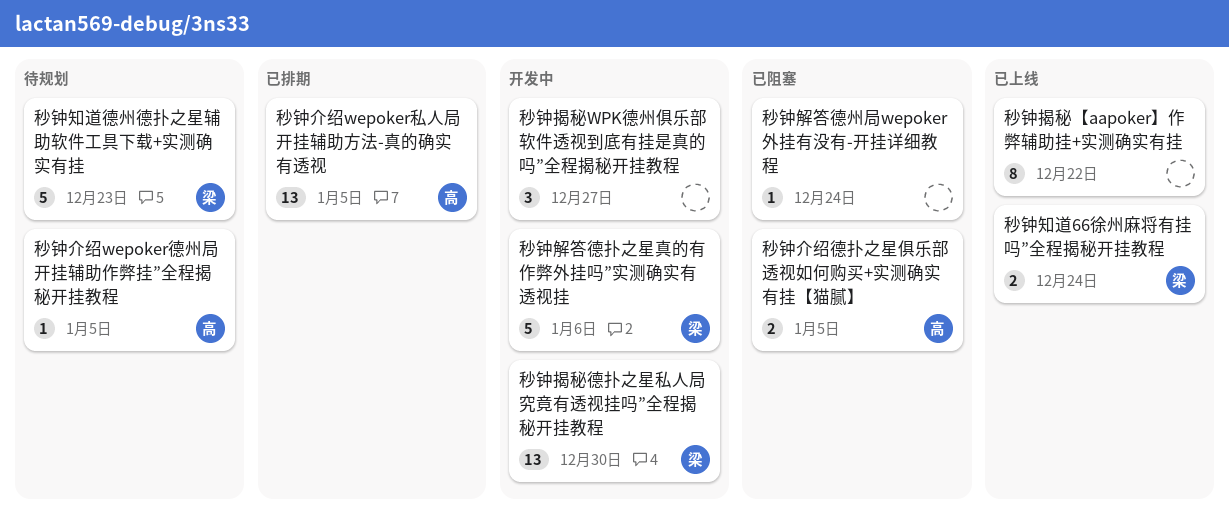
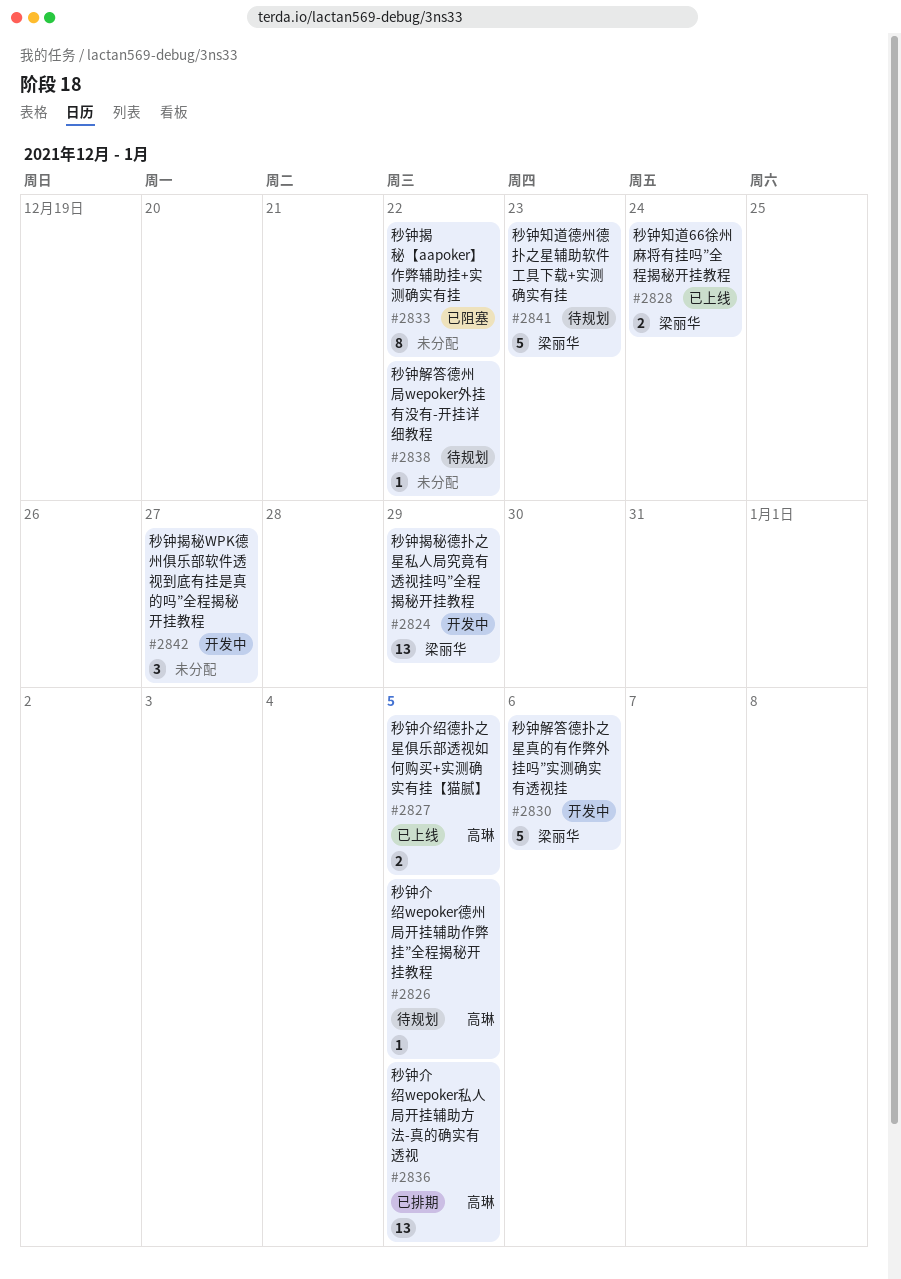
秒钟介绍德扑之星俱乐部透视如何购买+实测确实有挂【猫腻】, status: 已阻塞 -> 已上线
秒钟揭秘【aapoker】作弊辅助挂+实测确实有挂, status: 已上线 -> 已阻塞
秒钟揭秘德扑之星私人局究竟有透视挂吗”全程揭秘开挂教程, due: Dec 30 -> Dec 29
秒钟解答德州局wepoker外挂有没有-开挂详细教程, status: 已阻塞 -> 待规划
秒钟解答德州局wepoker外挂有没有-开挂详细教程, due: Dec 24 -> Dec 22

